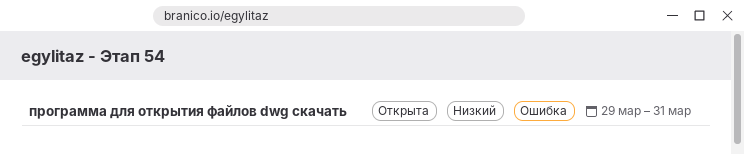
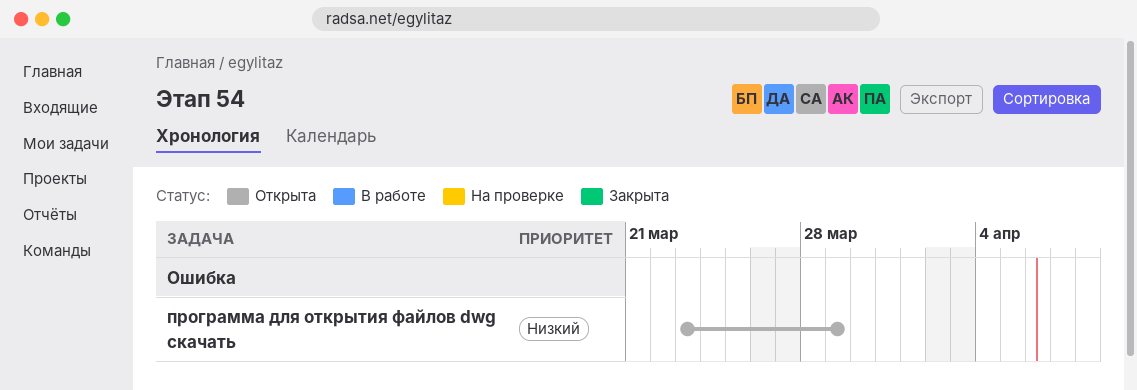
программа для открытия файлов dwg скачать, start: Mar 29 -> Mar 23
программа для открытия файлов dwg скачать, due: Mar 31 -> Mar 29

